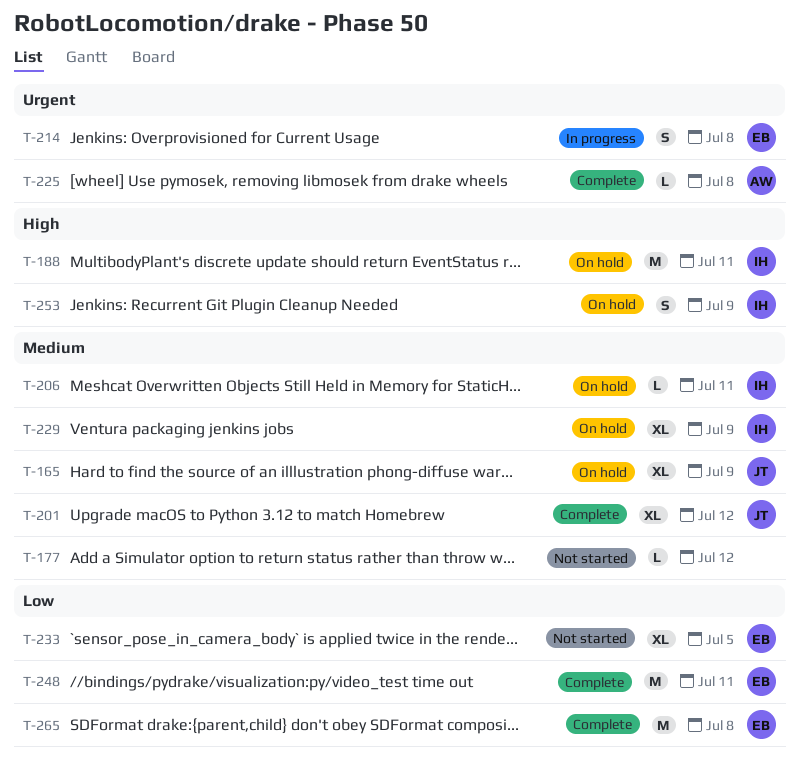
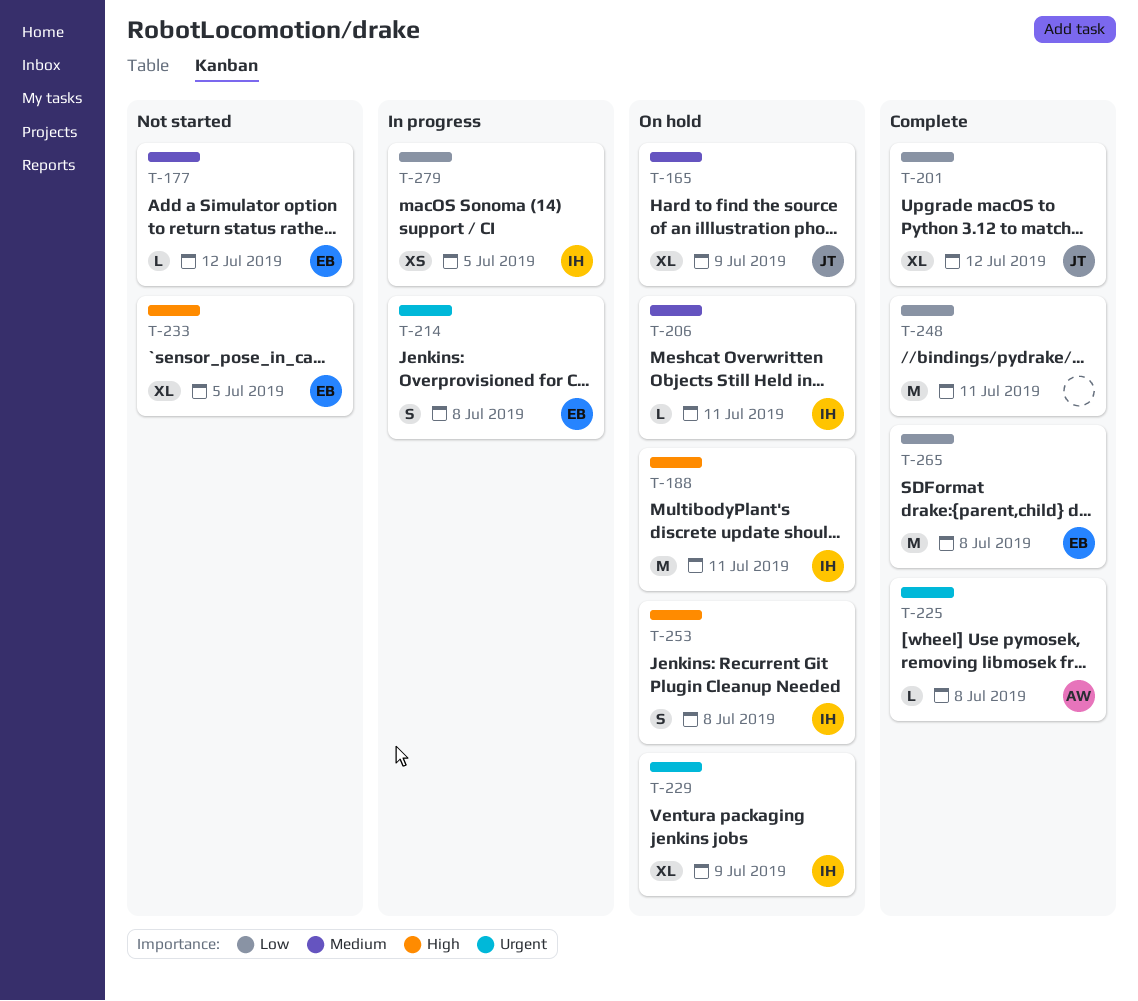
T-177, owner: none -> EB
T-201, priority: Medium -> Low
T-229, priority: Medium -> Urgent
T-233, priority: Low -> High
T-248, owner: EB -> none
T-253, due: Jul 9 -> Jul 8
T-279: none -> present

